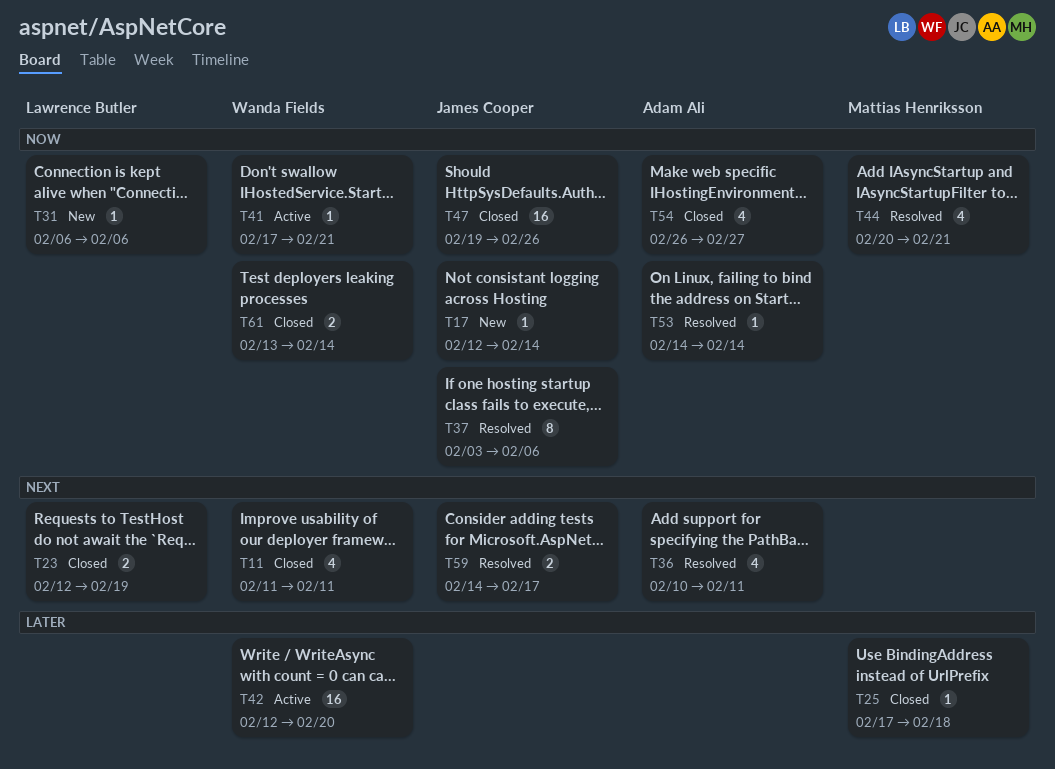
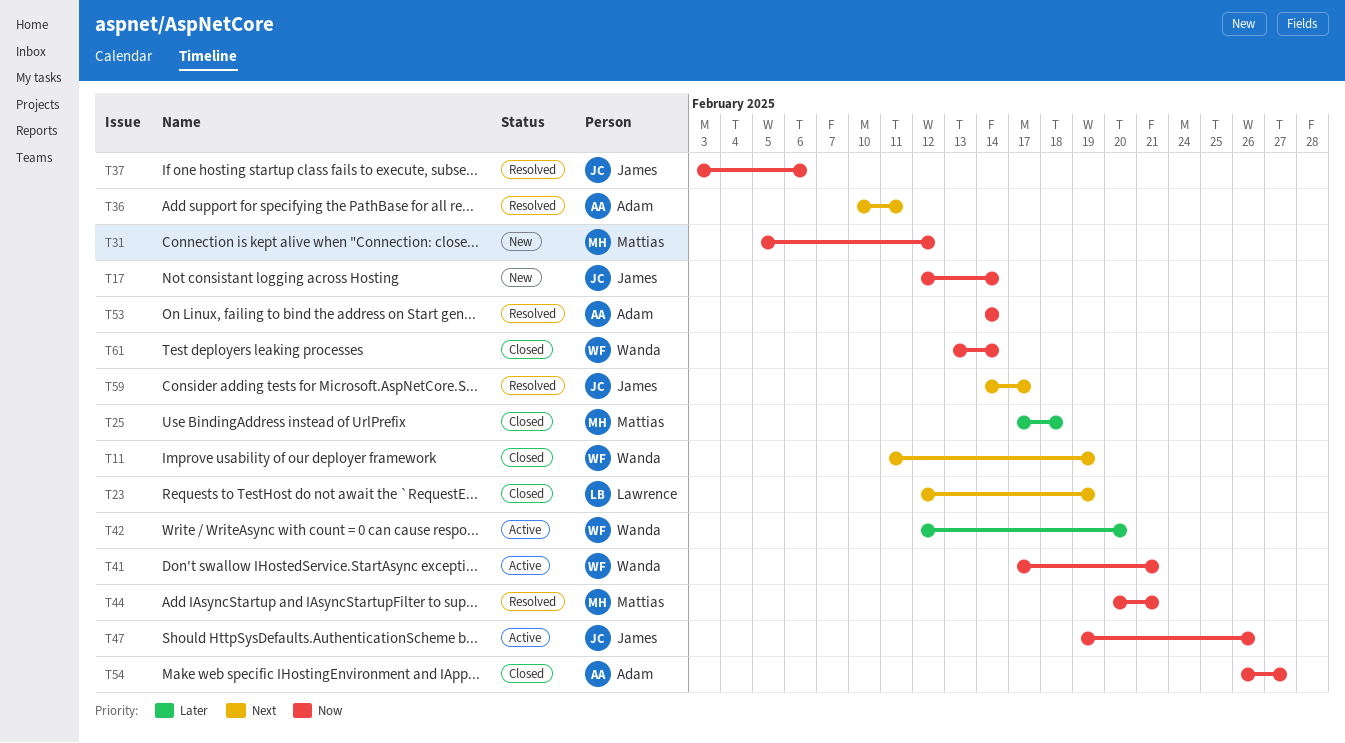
T11, due: Feb 11 -> Feb 19
T31, owner: Lawrence Butler -> Mattias Henriksson
T31, start: Feb 6 -> Feb 5
T31, due: Feb 6 -> Feb 12
T47, status: Closed -> Active

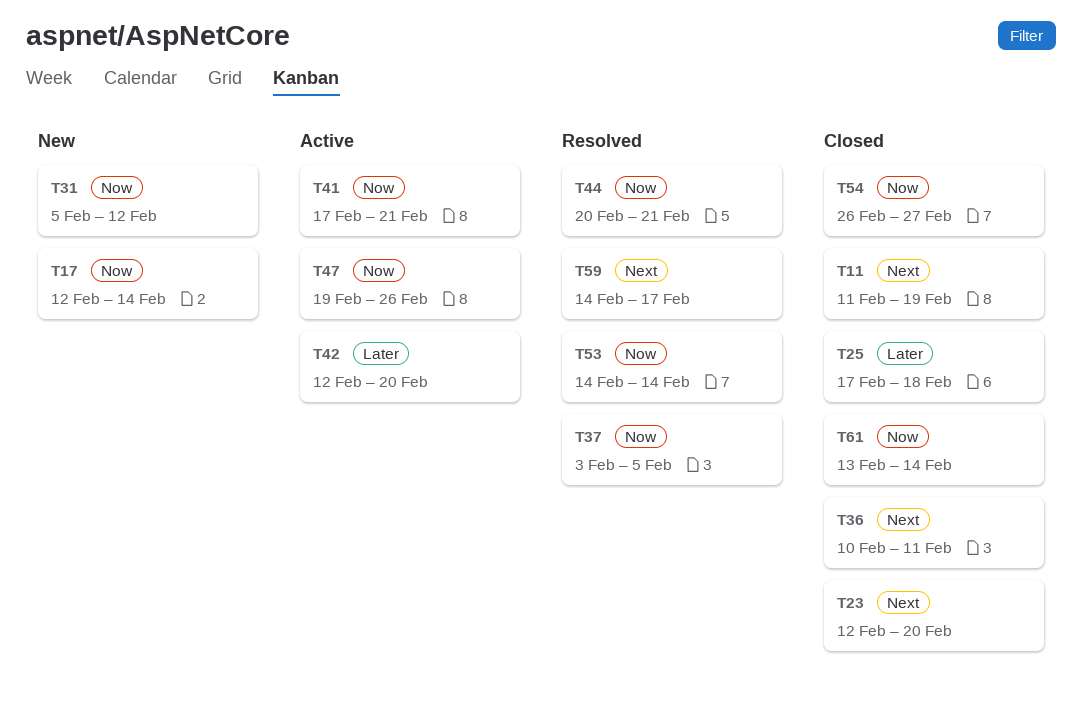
T23, due: Feb 19 -> Feb 20
T36, status: Resolved -> Closed
T37, due: Feb 6 -> Feb 5

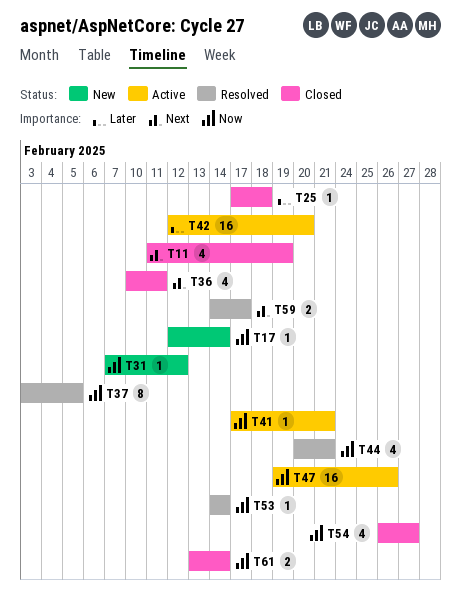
T23: present -> none
T31, start: Feb 5 -> Feb 7

